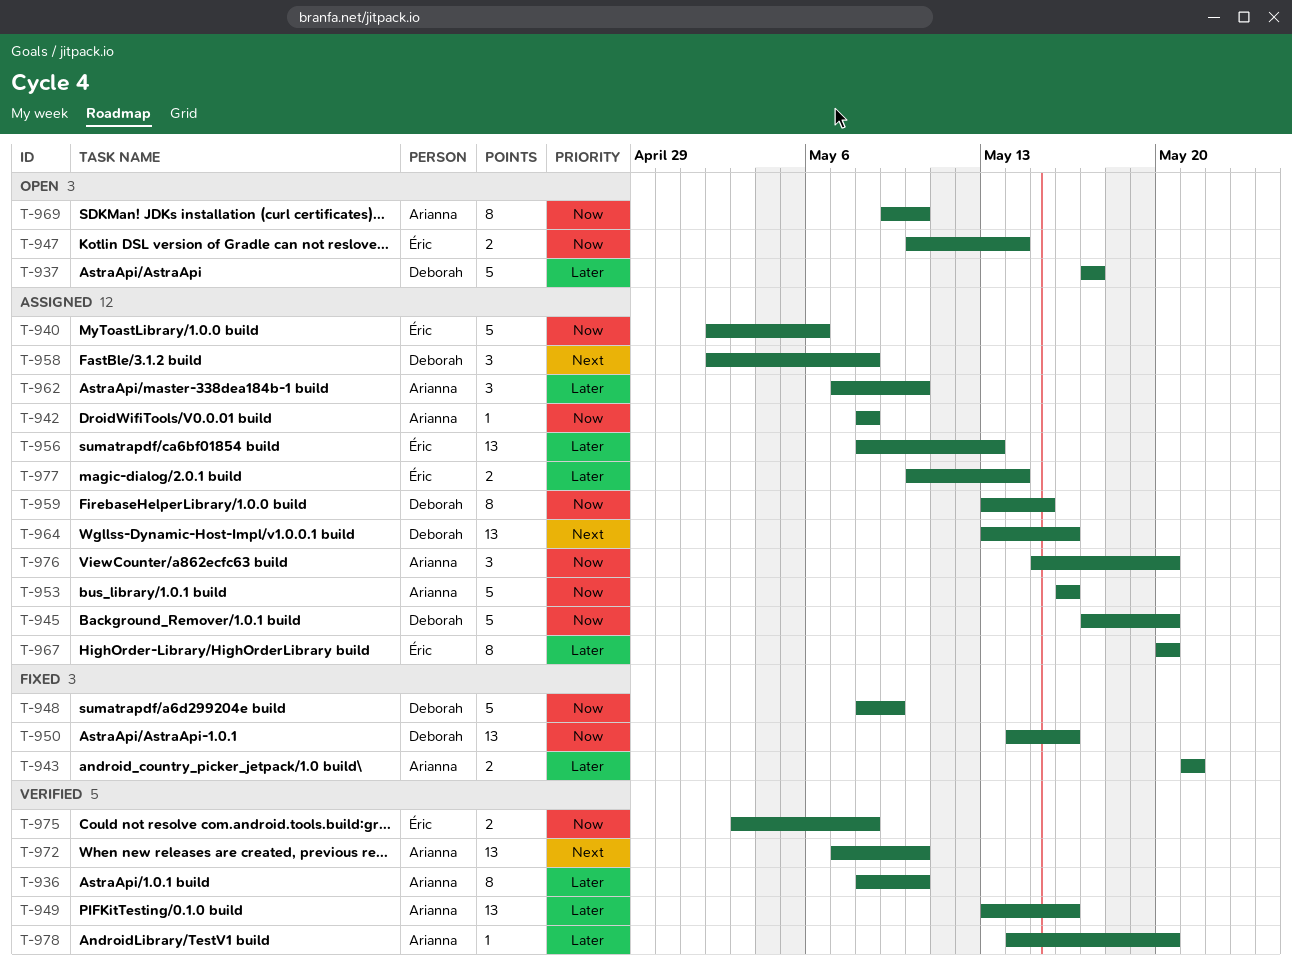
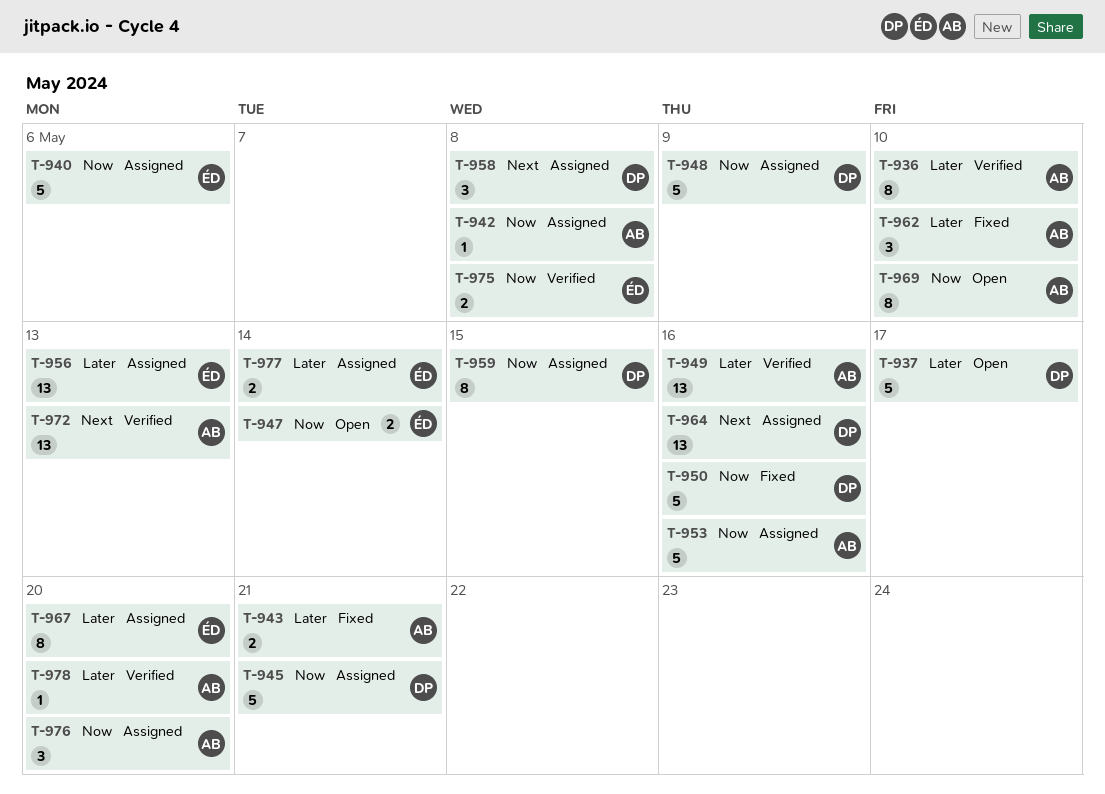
T-945, due: May 20 -> May 21
T-948, status: Fixed -> Assigned
T-950, estimate: 13 -> 5
T-962, status: Assigned -> Fixed
T-972, due: May 10 -> May 13

